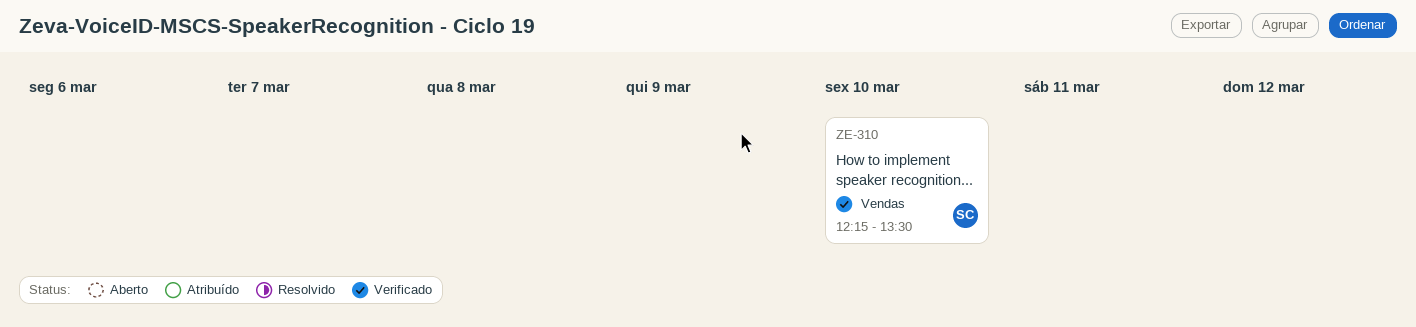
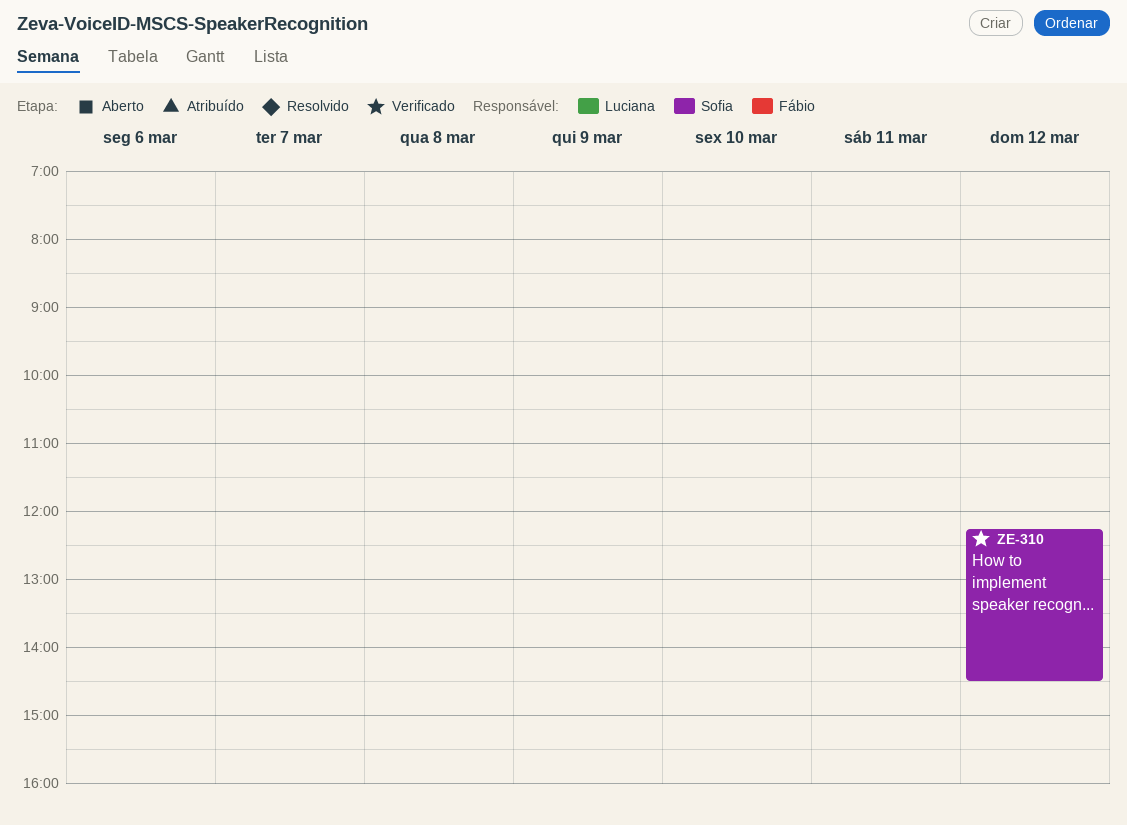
ZE-310, day: Mar 10 -> Mar 12
ZE-310, ends: 13:30 -> 14:30

